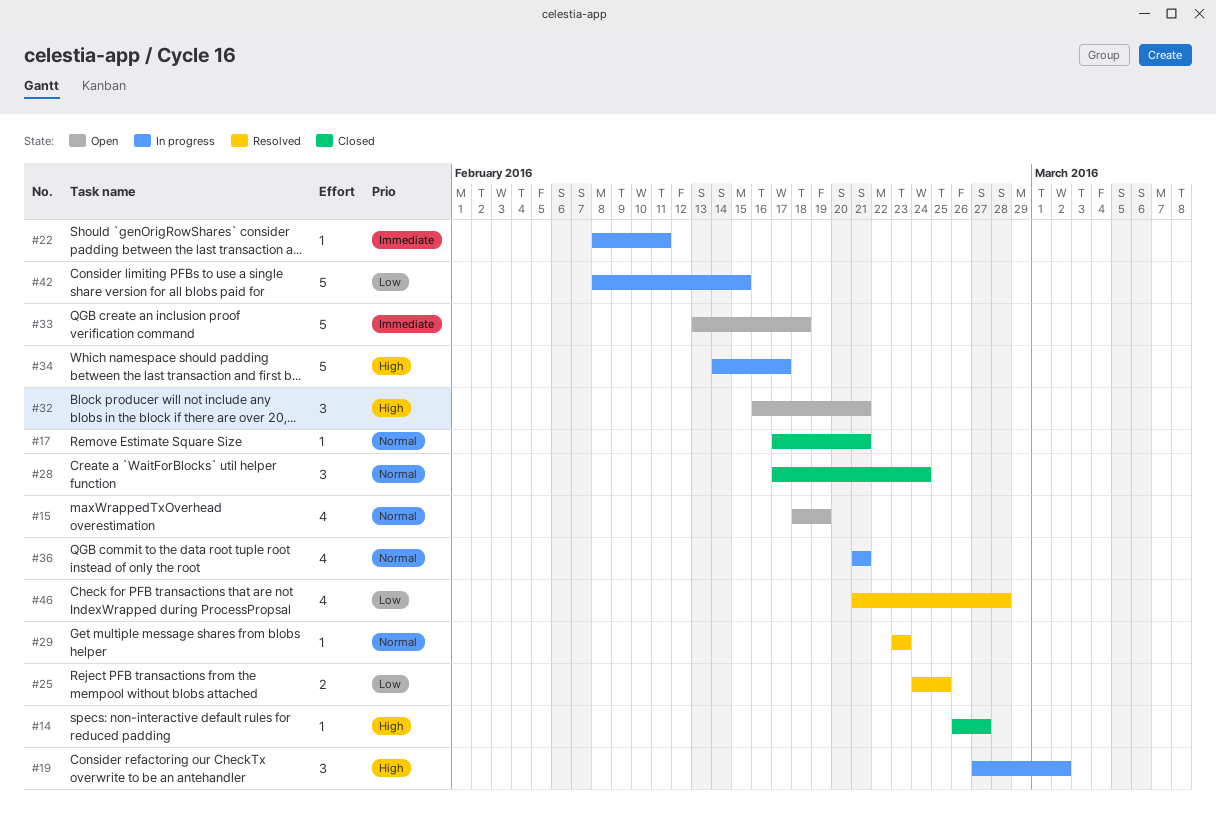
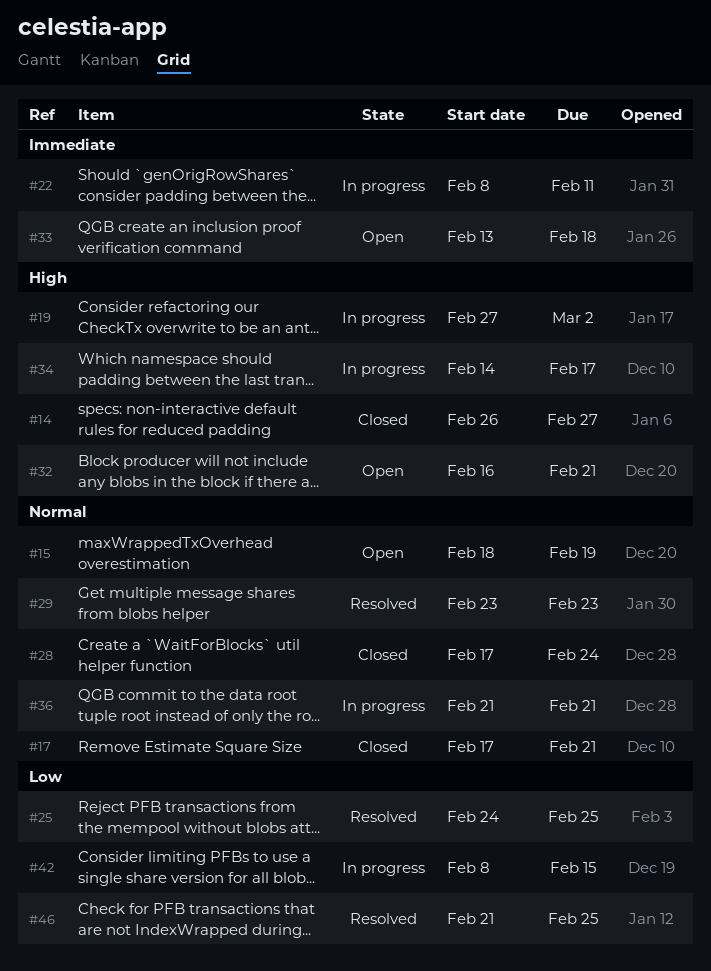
#46, due: Feb 28 -> Feb 25

